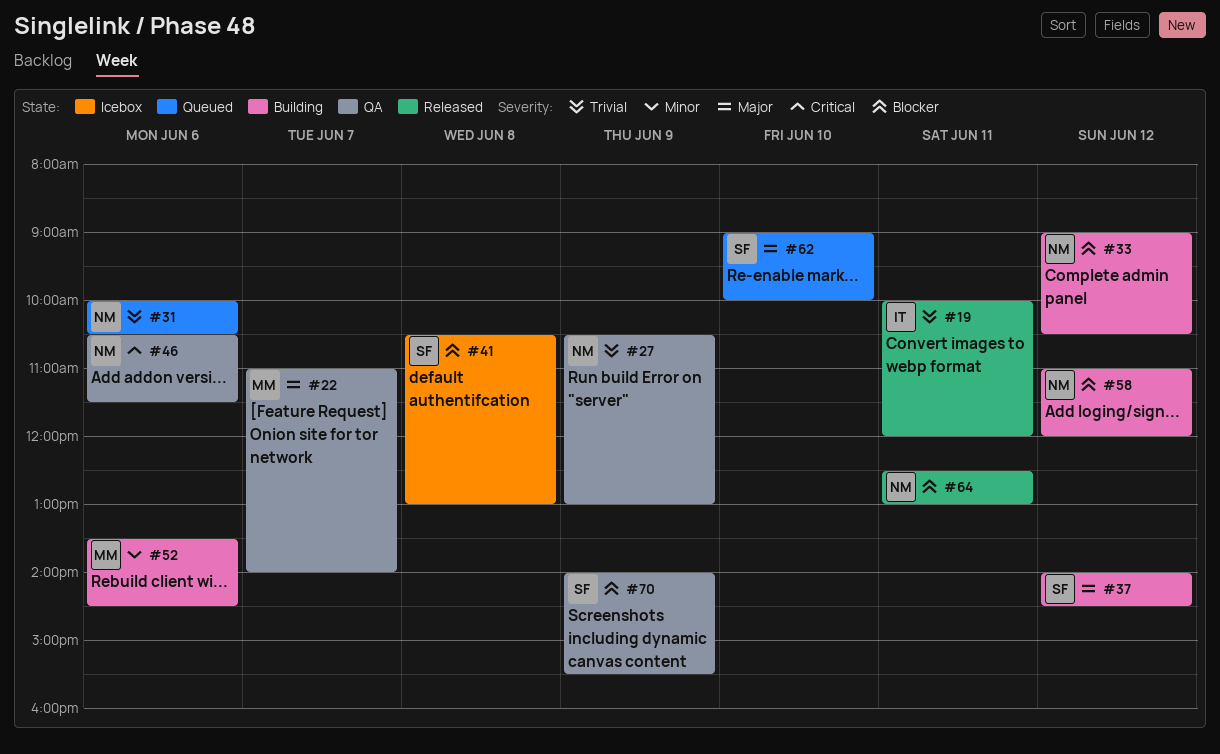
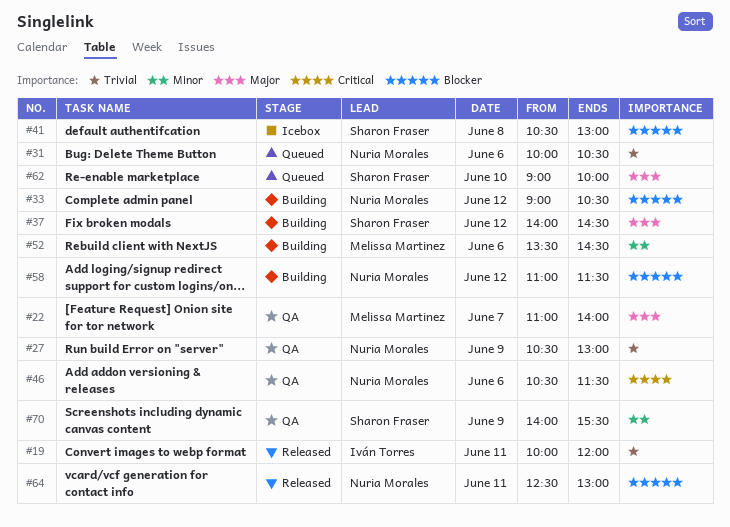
#58, ends: 12:00 -> 11:30
#70, priority: Blocker -> Minor

